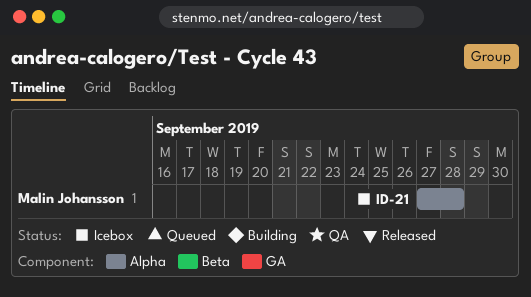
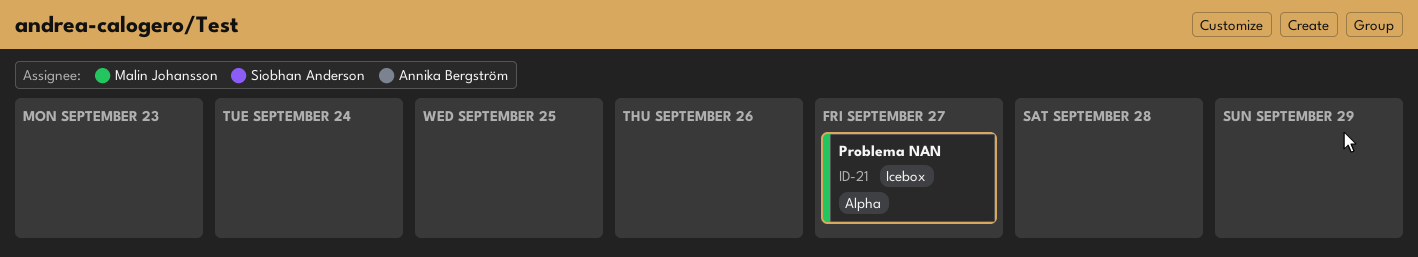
ID-21, due: Sep 28 -> Sep 27

